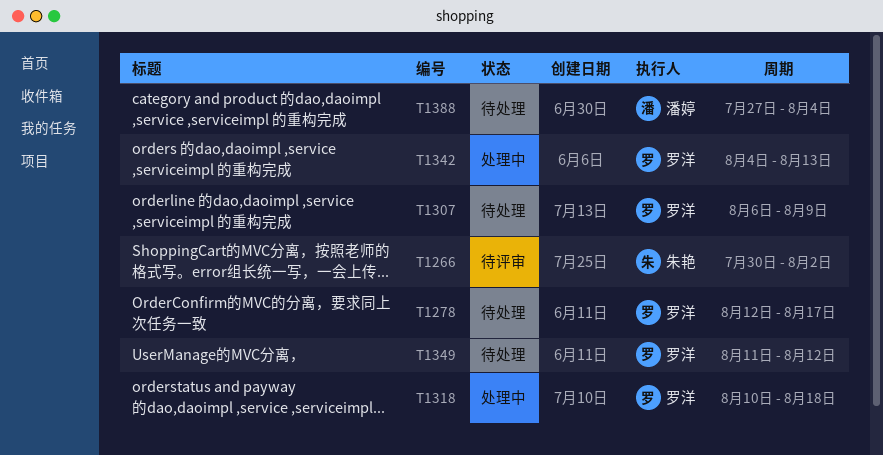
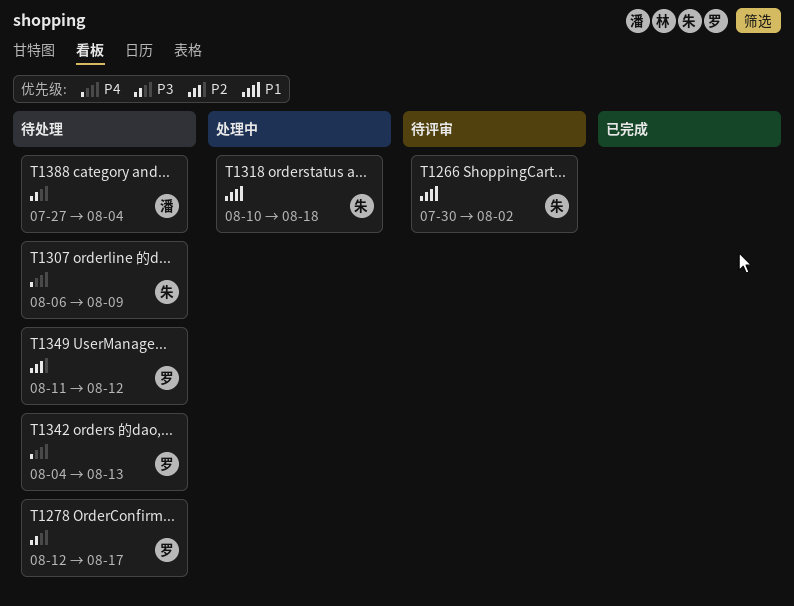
T1307, owner: 罗洋 -> 朱艳
T1318, owner: 罗洋 -> 朱艳
T1342, status: 处理中 -> 待处理

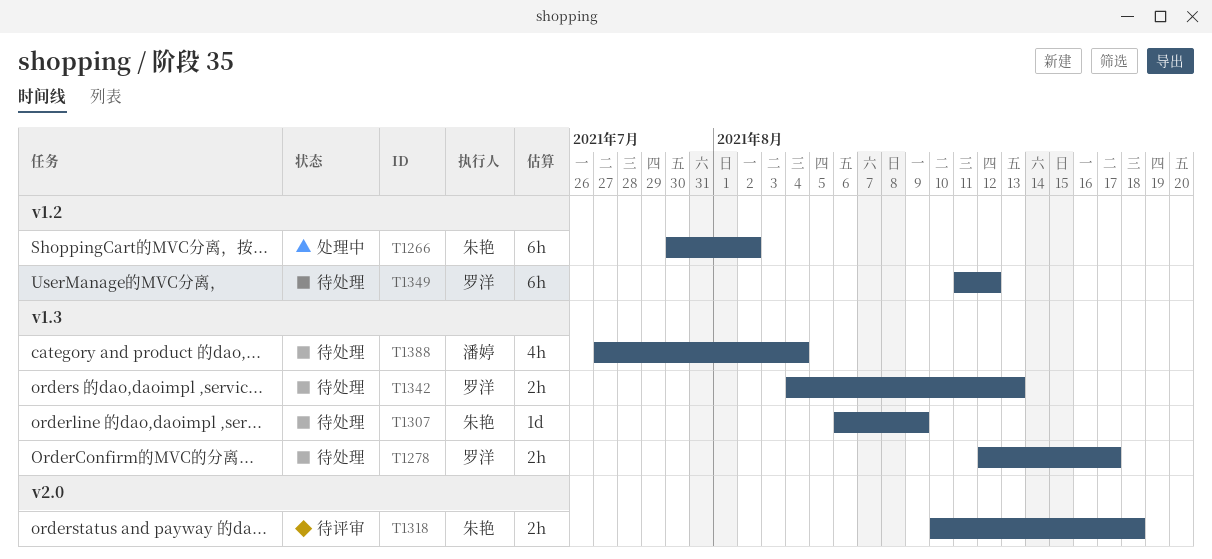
T1266, status: 待评审 -> 处理中
T1318, status: 处理中 -> 待评审

